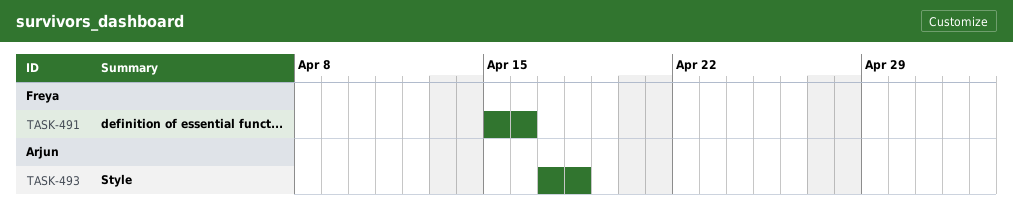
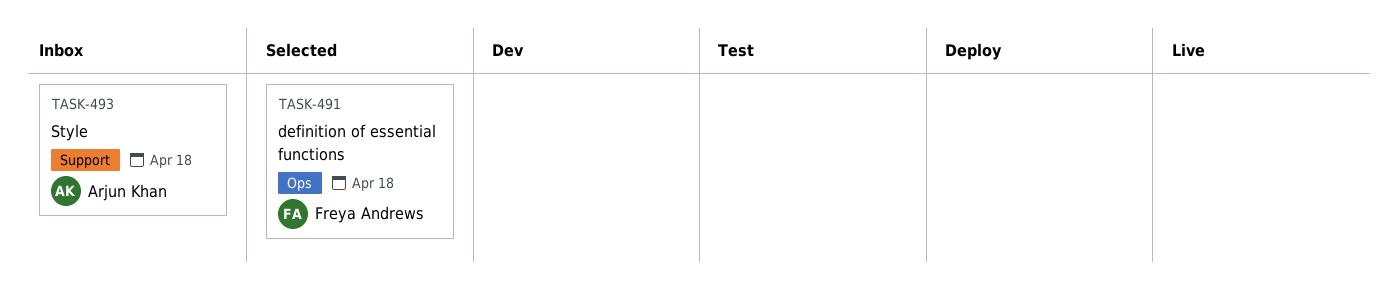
TASK-491, due: Apr 16 -> Apr 18

